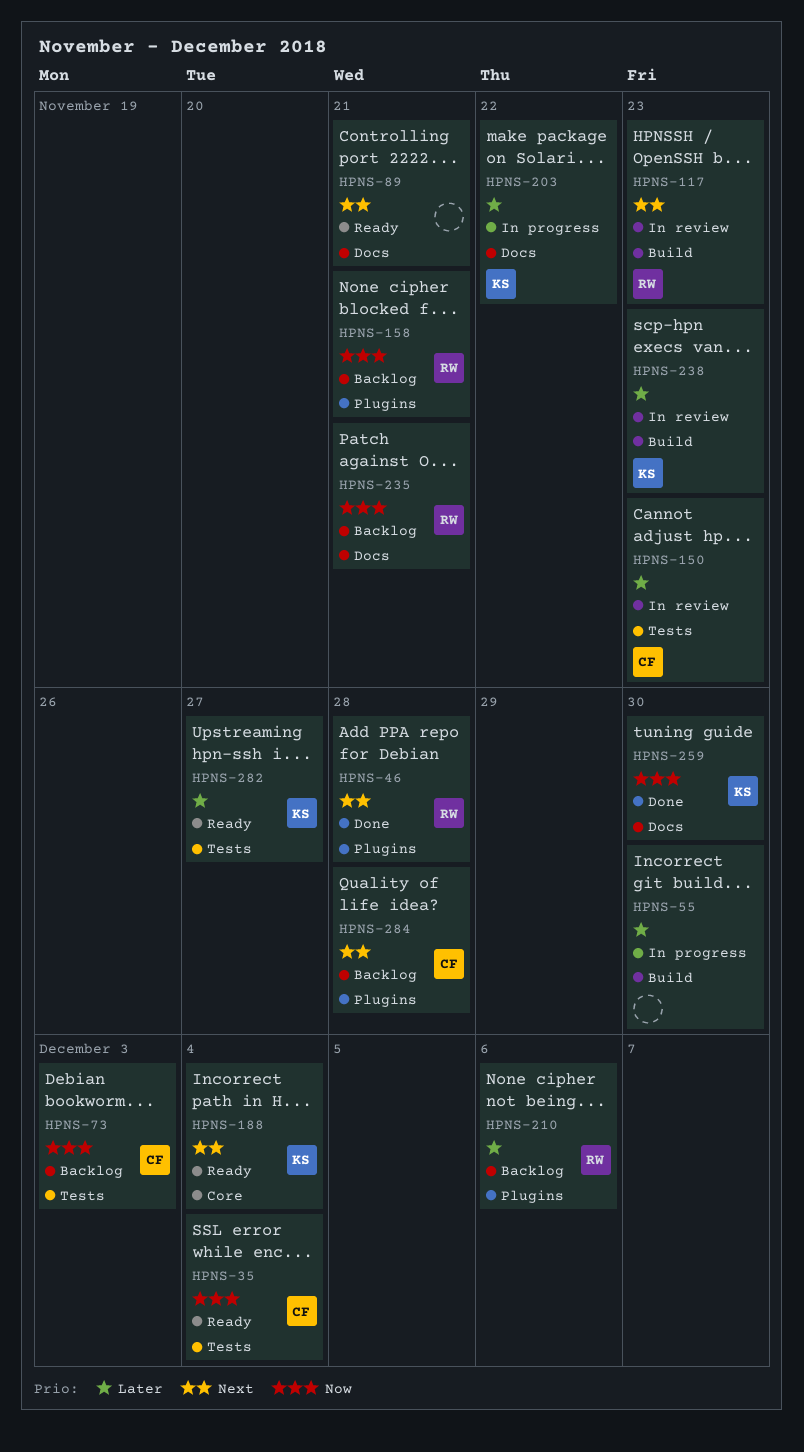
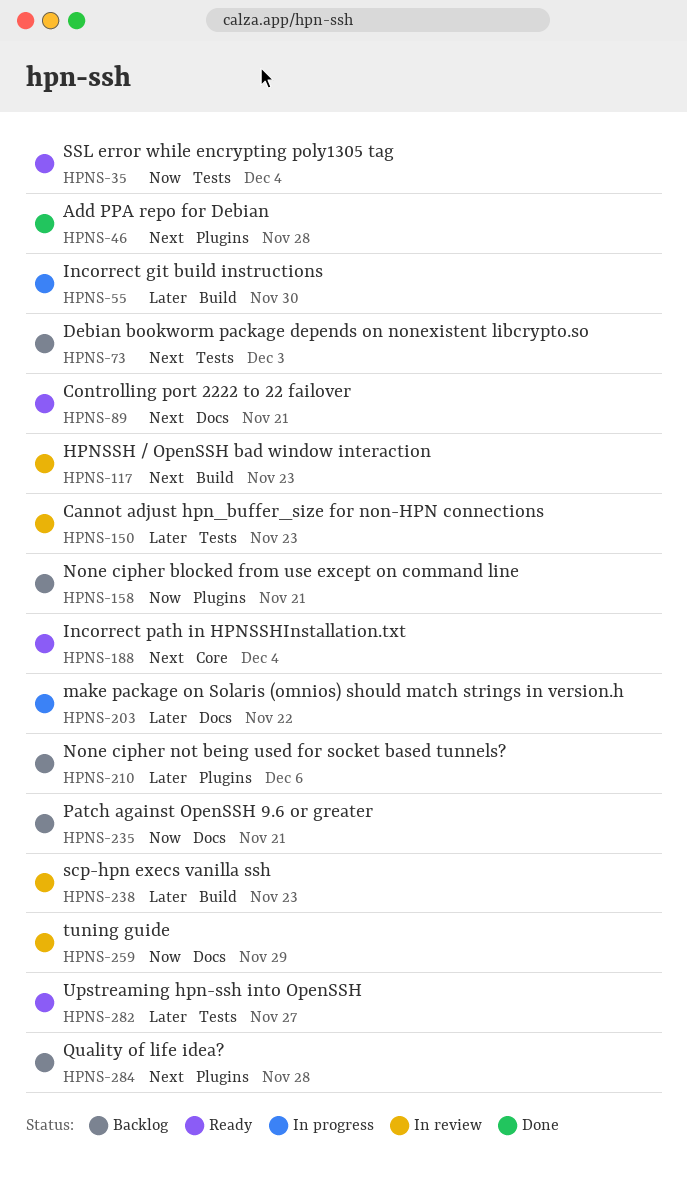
HPNS-73, priority: Now -> Next
HPNS-259, status: Done -> In review
HPNS-259, due: Nov 30 -> Nov 29

